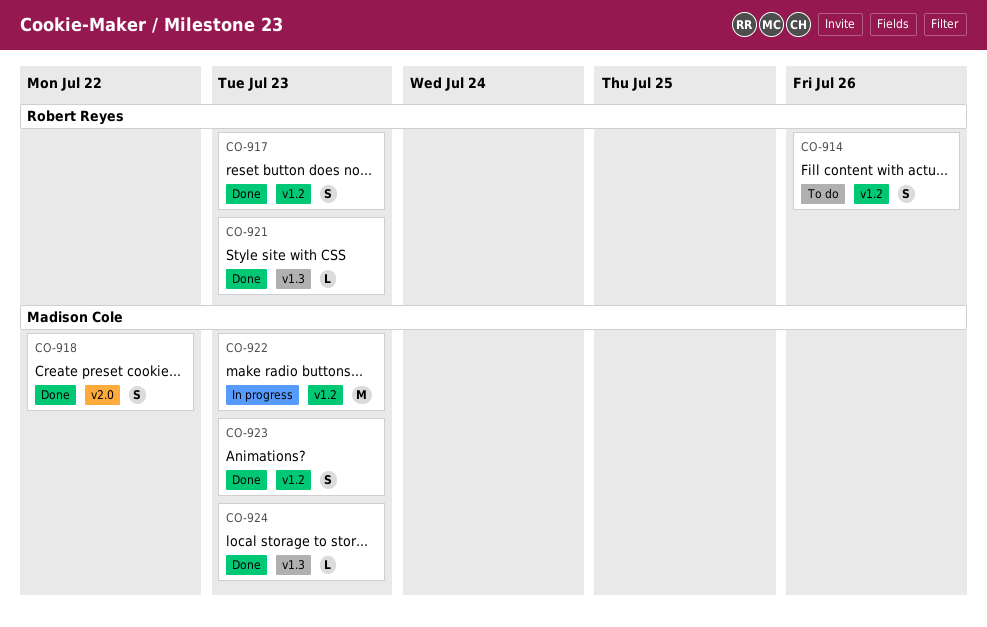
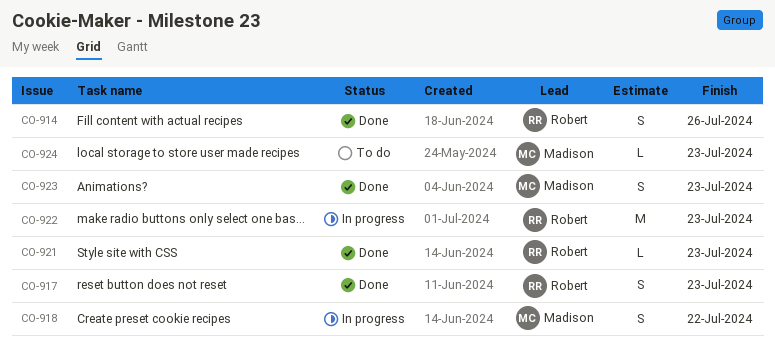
CO-914, status: To do -> Done
CO-918, status: Done -> In progress
CO-922, owner: Madison Cole -> Robert Reyes
CO-924, status: Done -> To do

